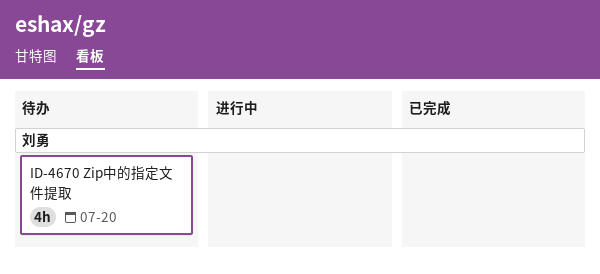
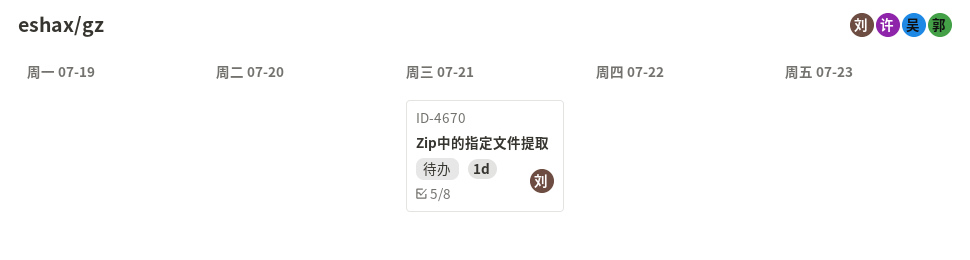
ID-4670, estimate: 4h -> 1d
ID-4670, due: Jul 20 -> Jul 21

